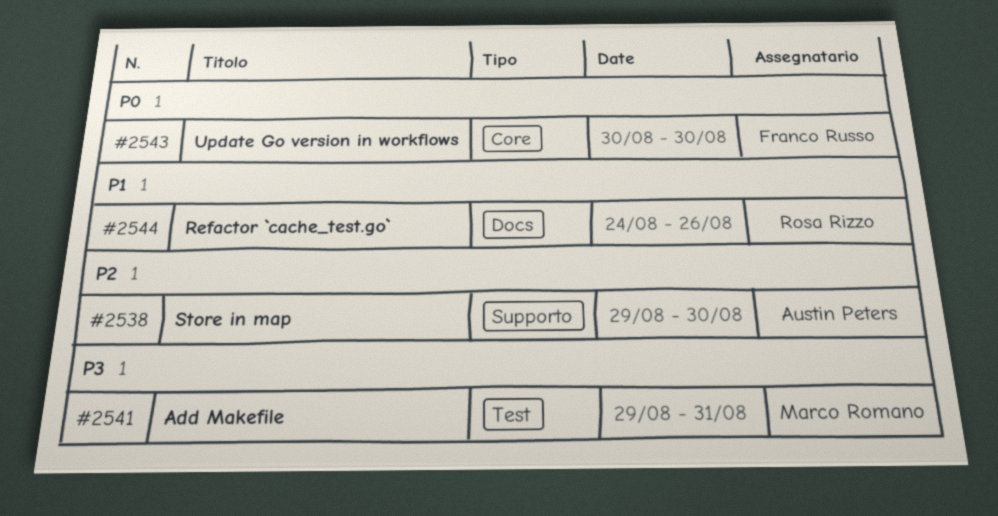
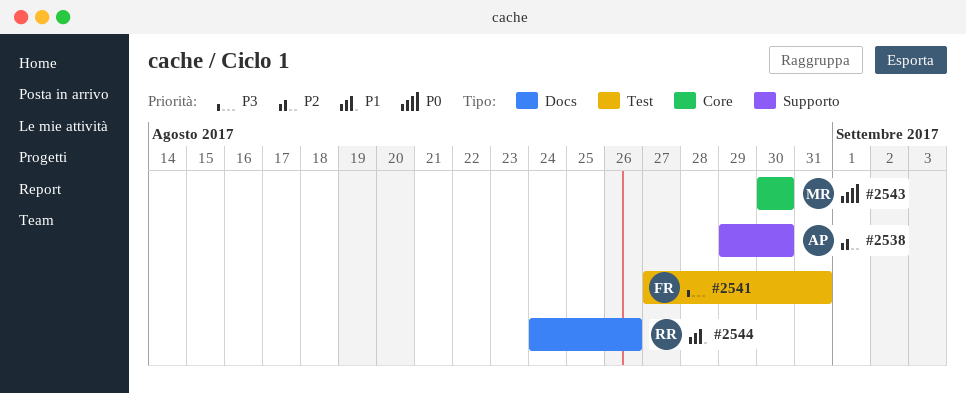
#2541, owner: Marco Romano -> Franco Russo
#2541, start: Aug 29 -> Aug 27
#2543, owner: Franco Russo -> Marco Romano

